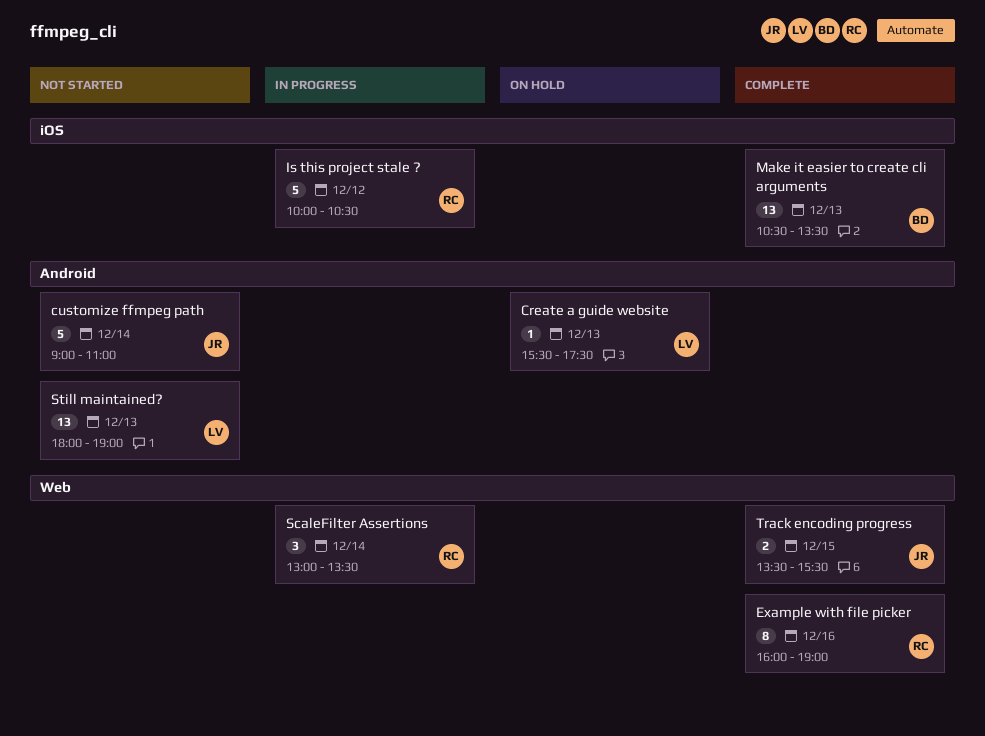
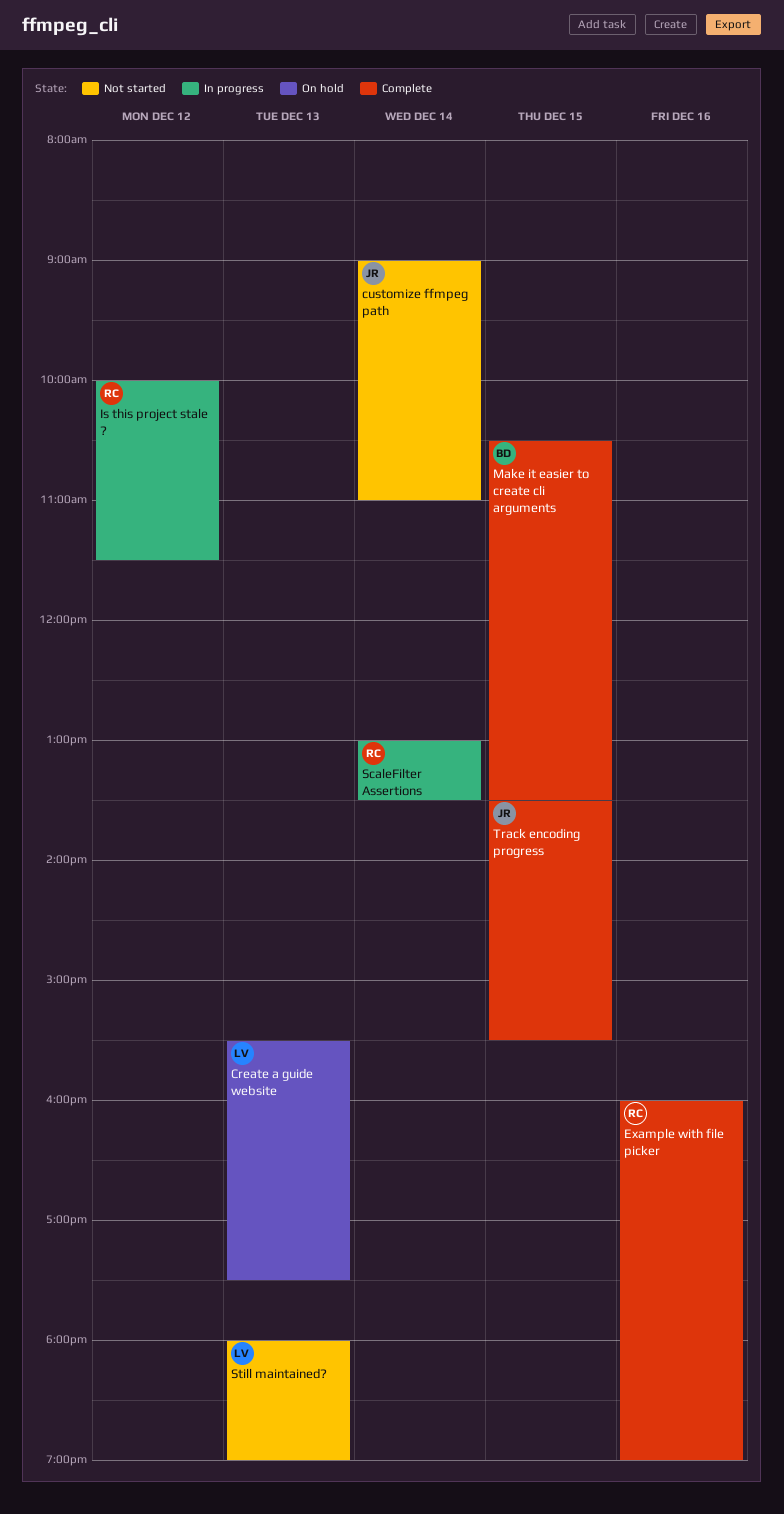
Is this project stale ?, ends: 10:30 -> 11:30
Make it easier to create cli arguments, day: Dec 13 -> Dec 15

